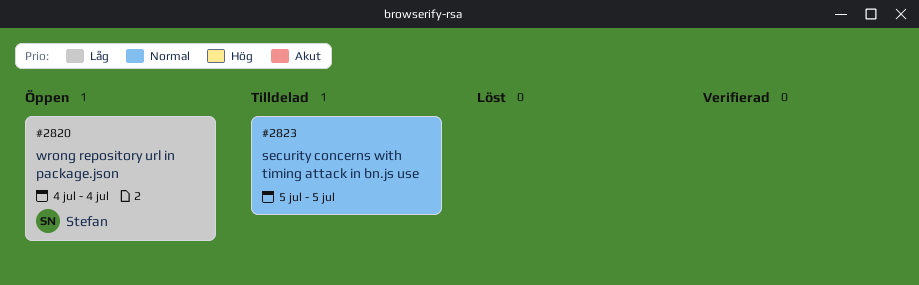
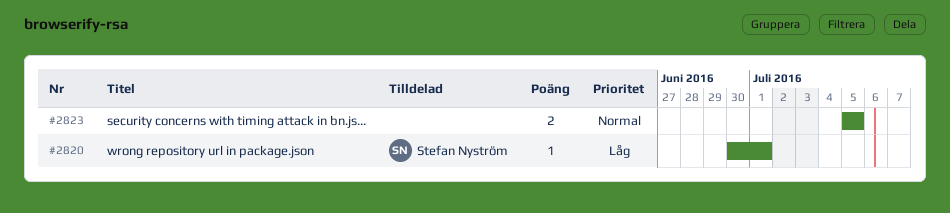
#2820, start: Jul 4 -> Jun 30
#2820, due: Jul 4 -> Jul 1

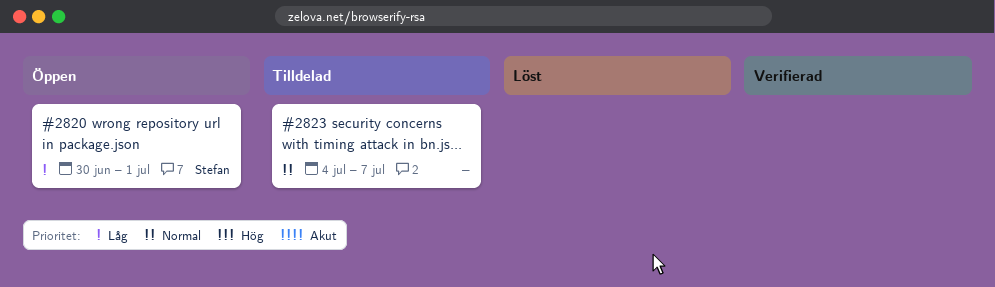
#2823, start: Jul 5 -> Jul 4
#2823, due: Jul 5 -> Jul 7

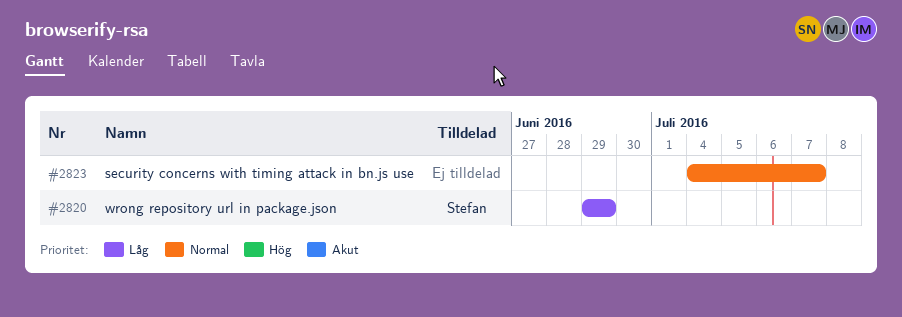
#2820, start: Jun 30 -> Jun 29
#2820, due: Jul 1 -> Jun 29

